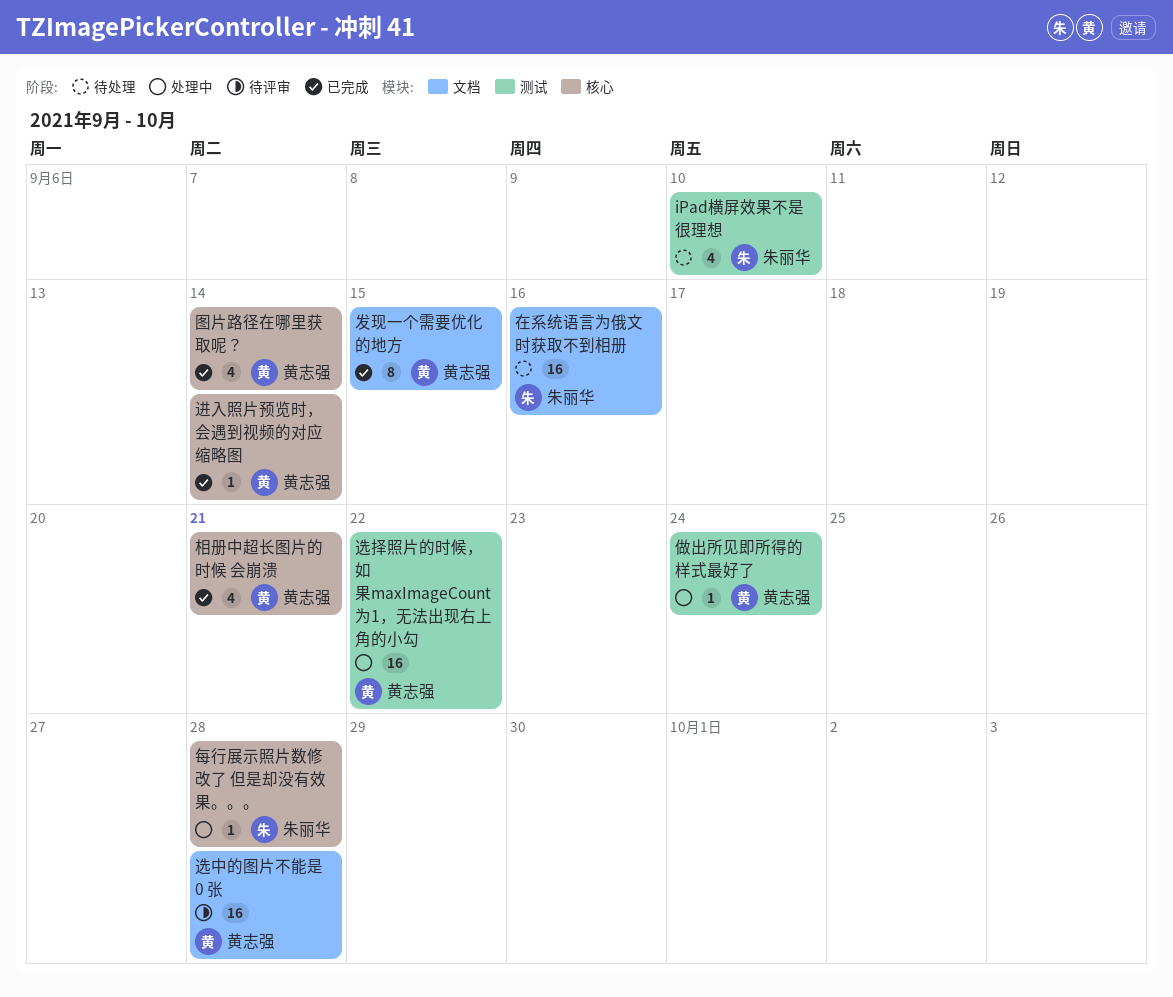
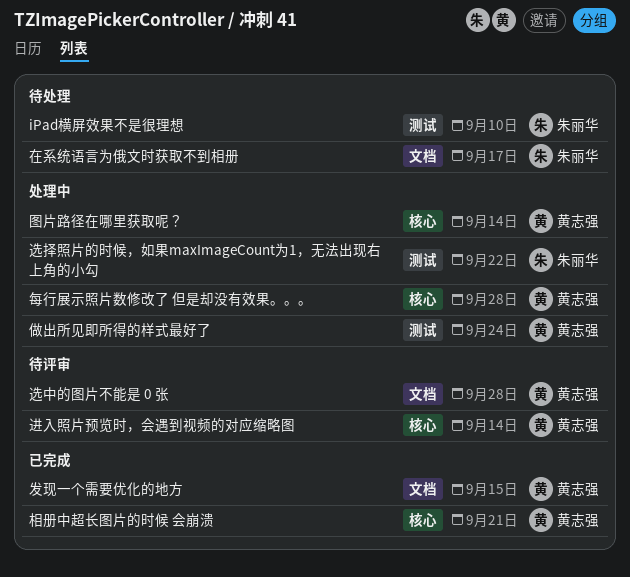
图片路径在哪里获取呢？, status: 已完成 -> 处理中
在系统语言为俄文时获取不到相册, due: Sep 16 -> Sep 17
每行展示照片数修改了 但是却没有效果。。。, owner: 朱丽华 -> 黄志强
进入照片预览时，会遇到视频的对应缩略图, status: 已完成 -> 待评审
选择照片的时候，如果maxImageCount为1，无法出现右上角的小勾, owner: 黄志强 -> 朱丽华

